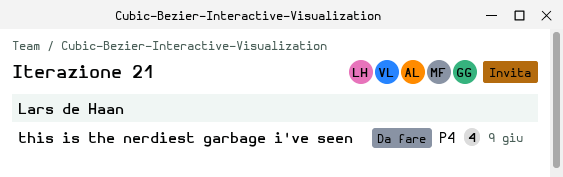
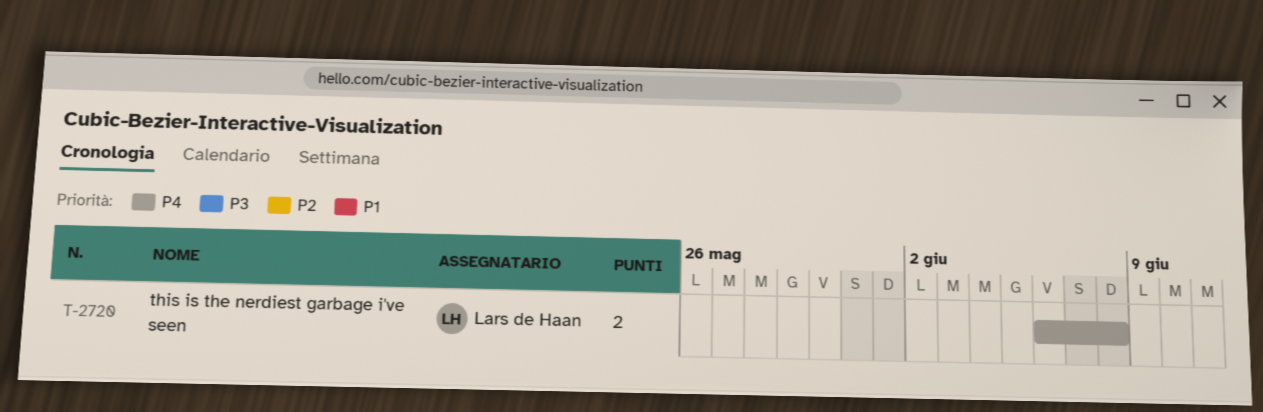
this is the nerdiest garbage i've seen, estimate: 4 -> 2
this is the nerdiest garbage i've seen, due: Jun 9 -> Jun 8

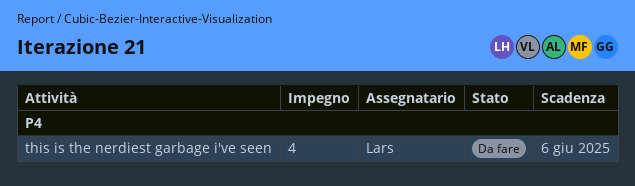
this is the nerdiest garbage i've seen, estimate: 2 -> 4
this is the nerdiest garbage i've seen, due: Jun 8 -> Jun 6

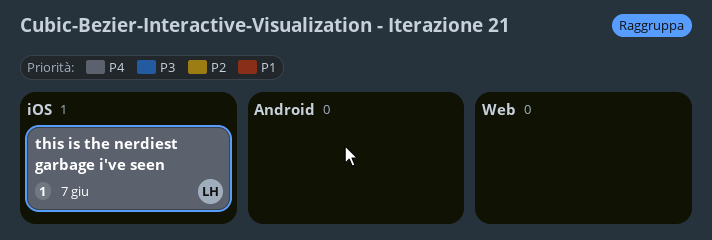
this is the nerdiest garbage i've seen, estimate: 4 -> 1
this is the nerdiest garbage i've seen, due: Jun 6 -> Jun 7

